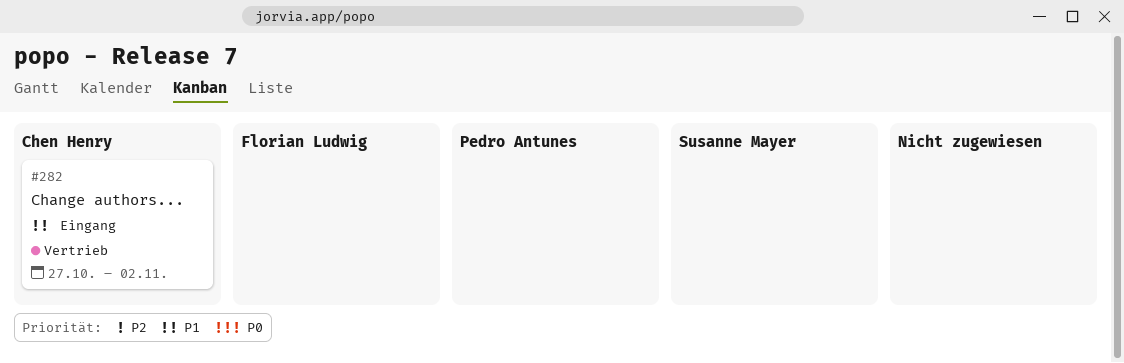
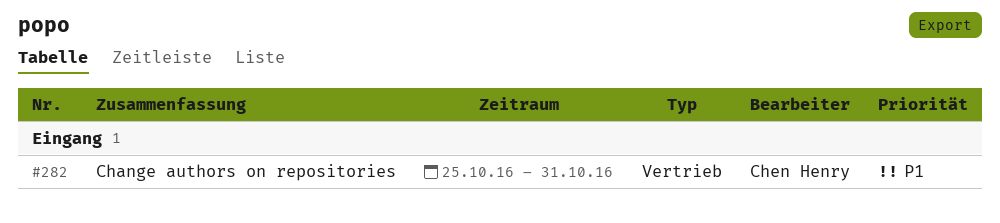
#282, start: Oct 27 -> Oct 25
#282, due: Nov 2 -> Oct 31

